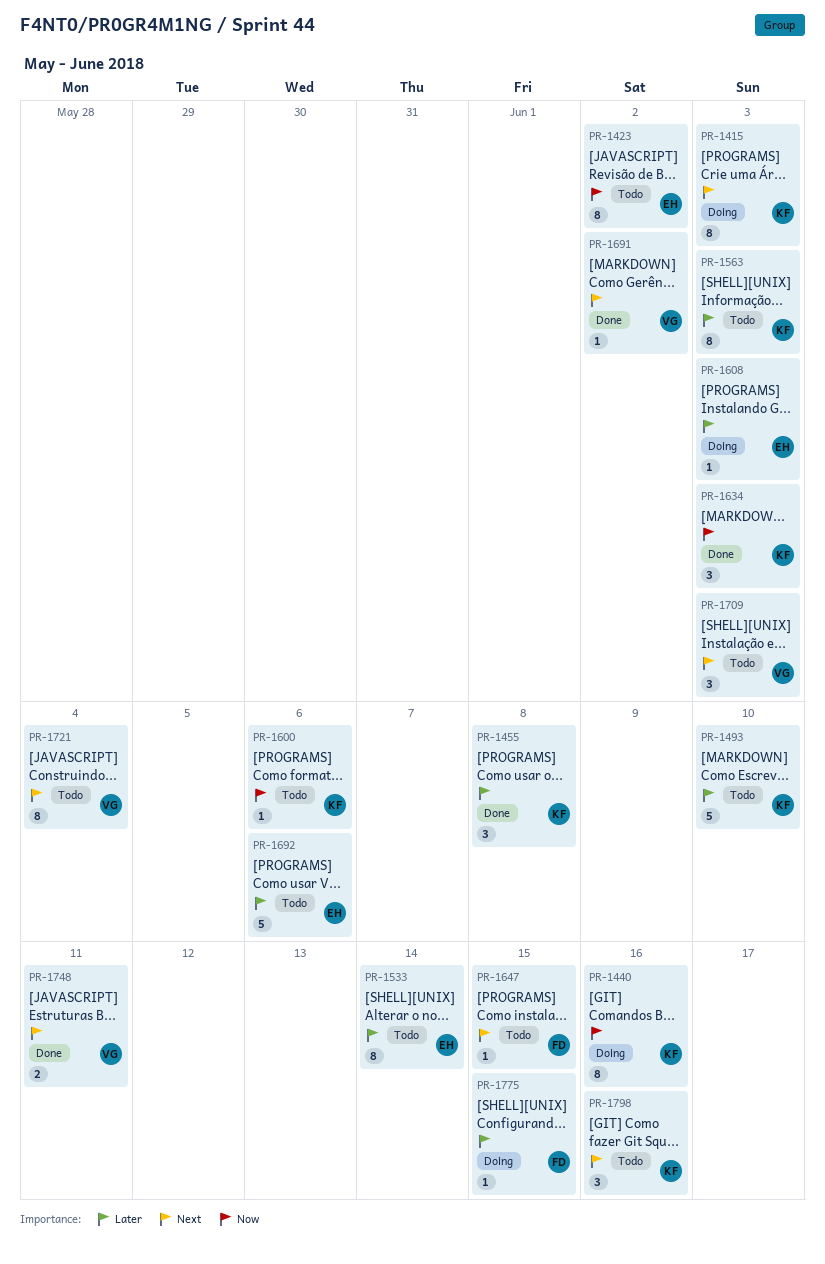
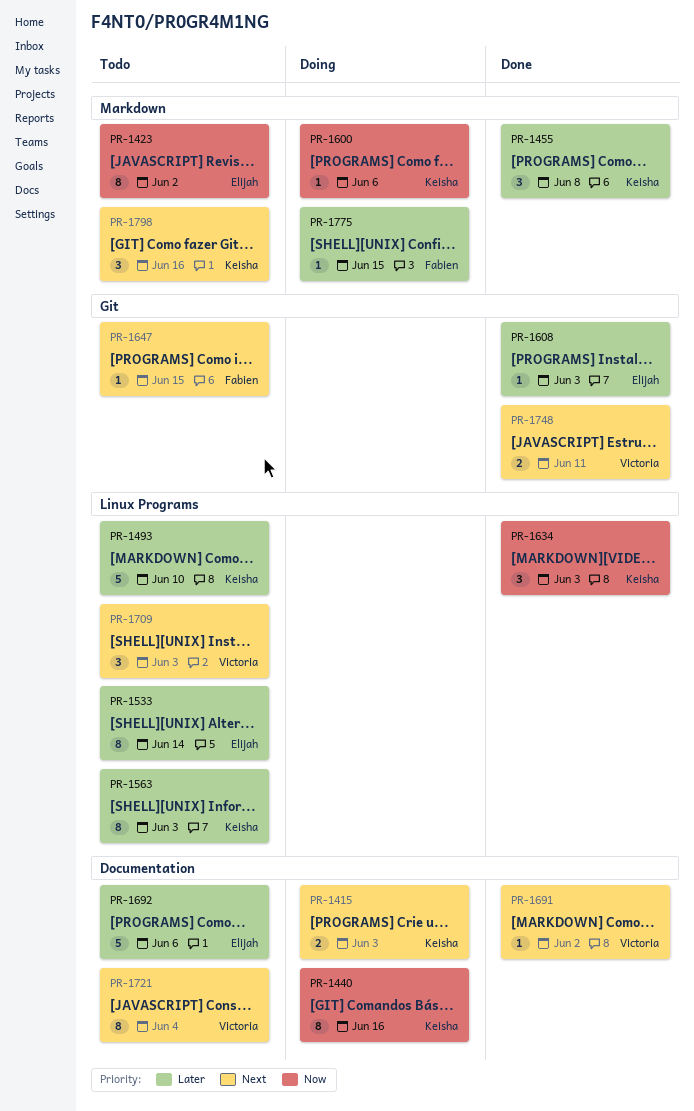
PR-1415, estimate: 8 -> 2
PR-1600, status: Todo -> Doing
PR-1608, status: Doing -> Done

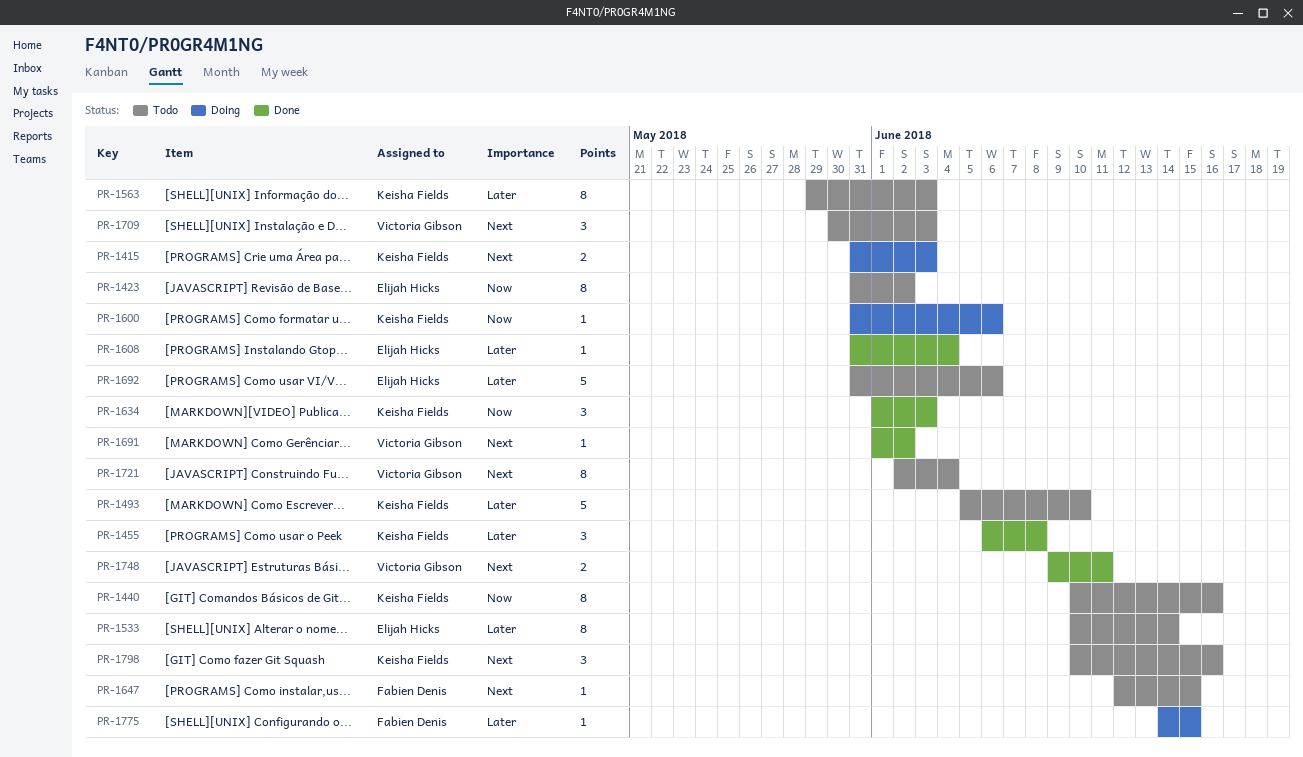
PR-1440, status: Doing -> Todo
PR-1608, due: Jun 3 -> Jun 4

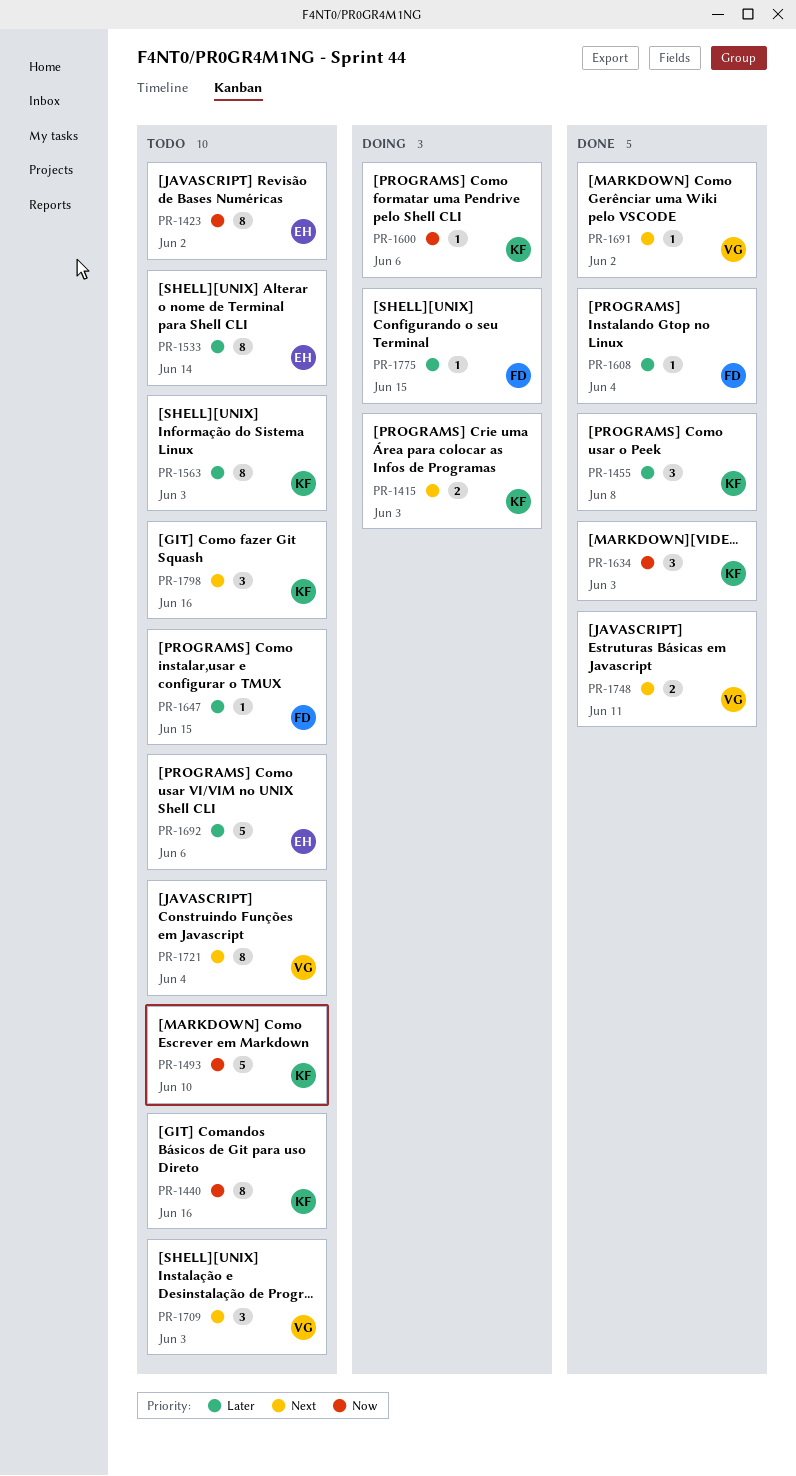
PR-1493, priority: Later -> Now
PR-1608, owner: Elijah Hicks -> Fabien Denis
PR-1647, priority: Next -> Later

